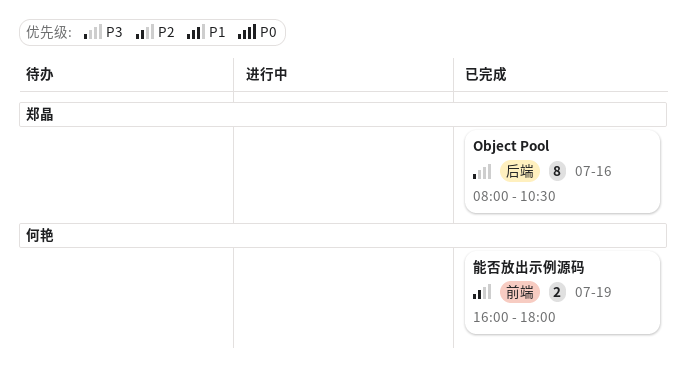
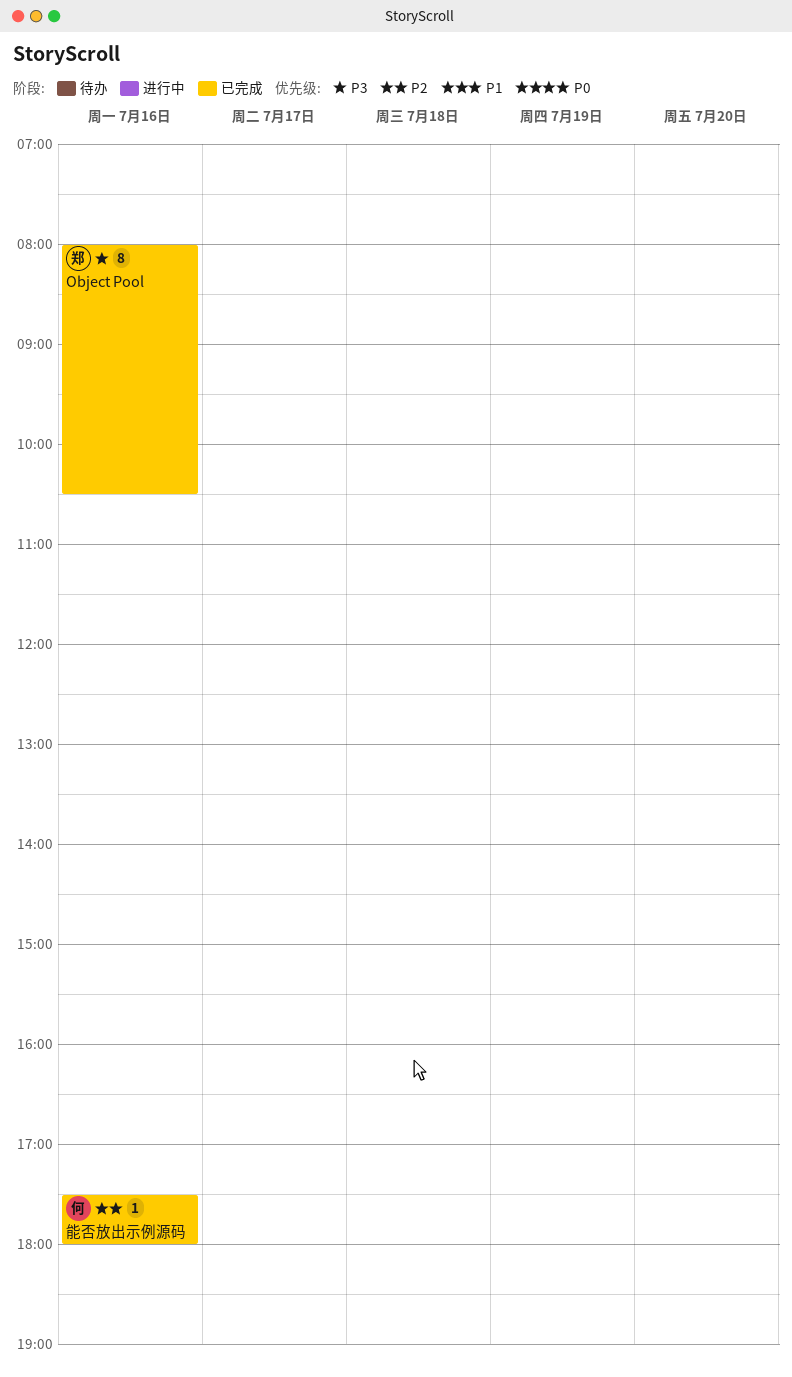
能否放出示例源码, estimate: 2 -> 1
能否放出示例源码, day: Jul 19 -> Jul 16
能否放出示例源码, begins: 16:00 -> 17:30

